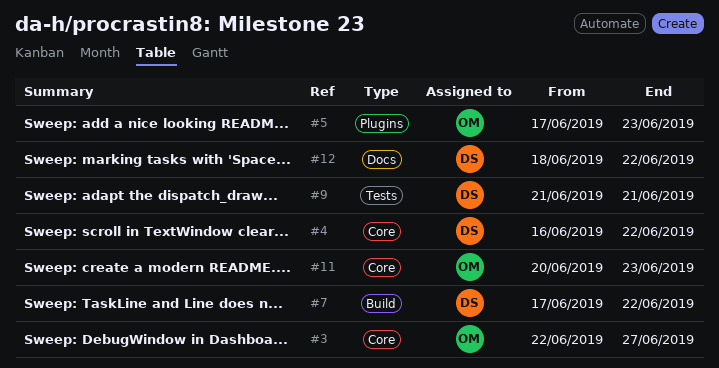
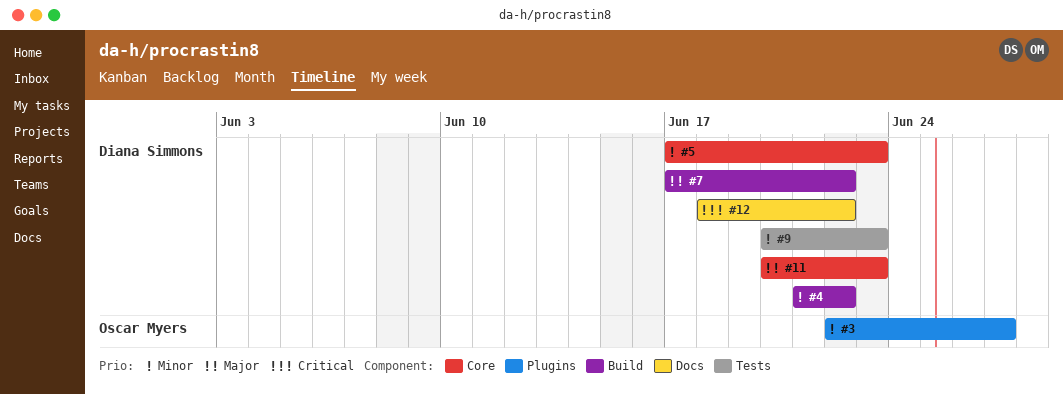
#3, label: Core -> Plugins
#4, label: Core -> Build
#4, start: Jun 16 -> Jun 21
#5, owner: Oscar Myers -> Diana Simmons
#5, label: Plugins -> Core
#9, start: Jun 21 -> Jun 20
#9, due: Jun 21 -> Jun 23
#11, owner: Oscar Myers -> Diana Simmons

